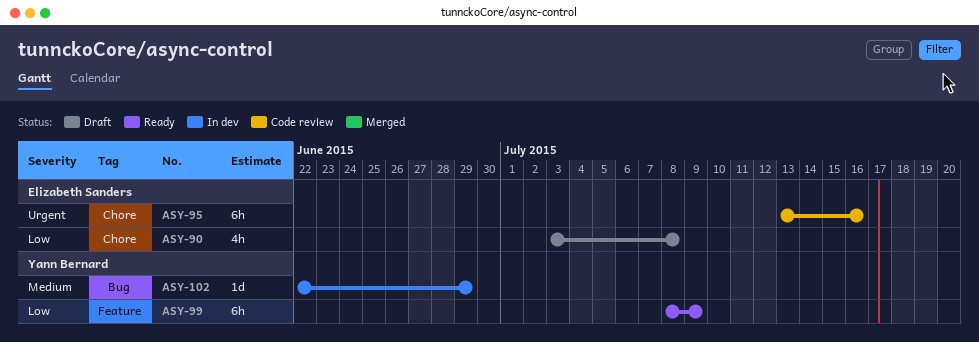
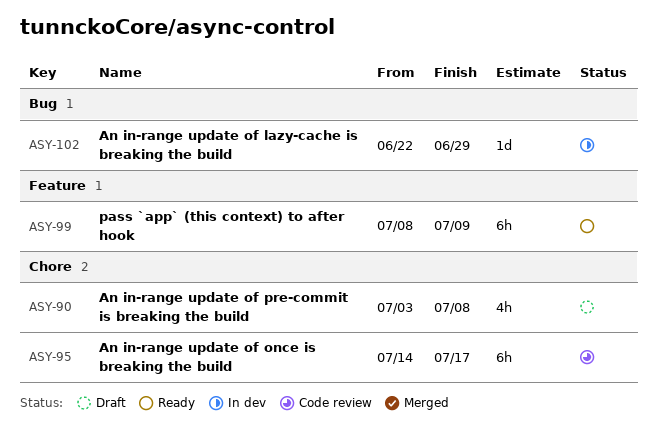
ASY-95, start: Jul 13 -> Jul 14
ASY-95, due: Jul 16 -> Jul 17

